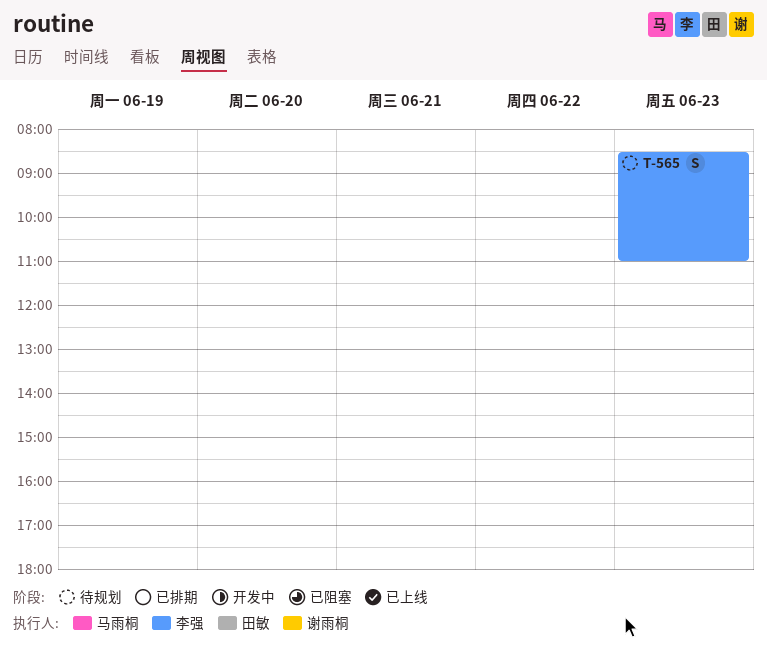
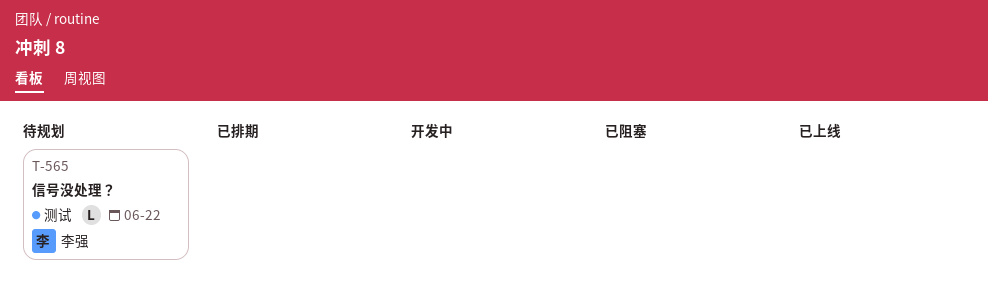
T-565, estimate: S -> L
T-565, day: Jun 23 -> Jun 22

